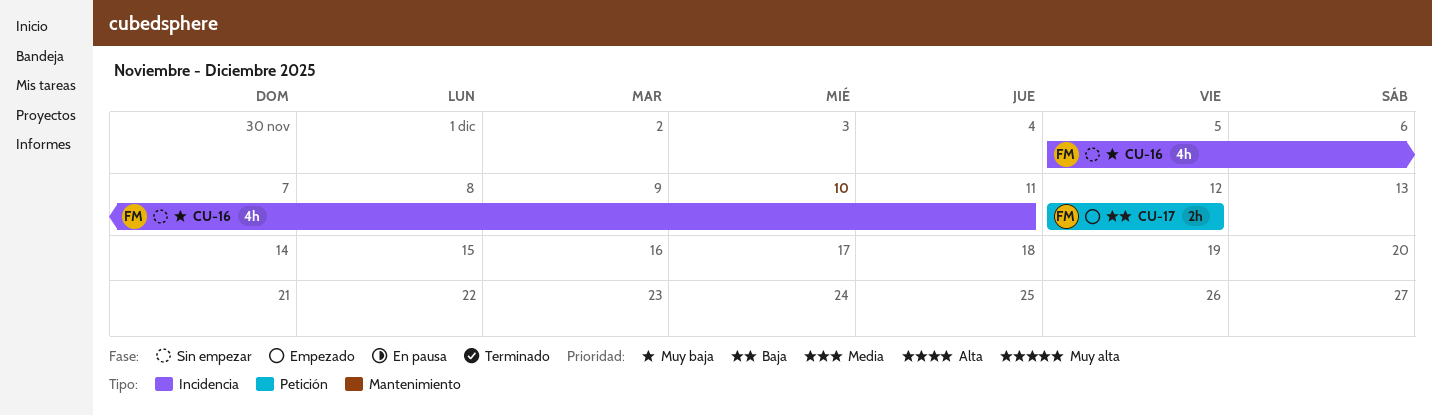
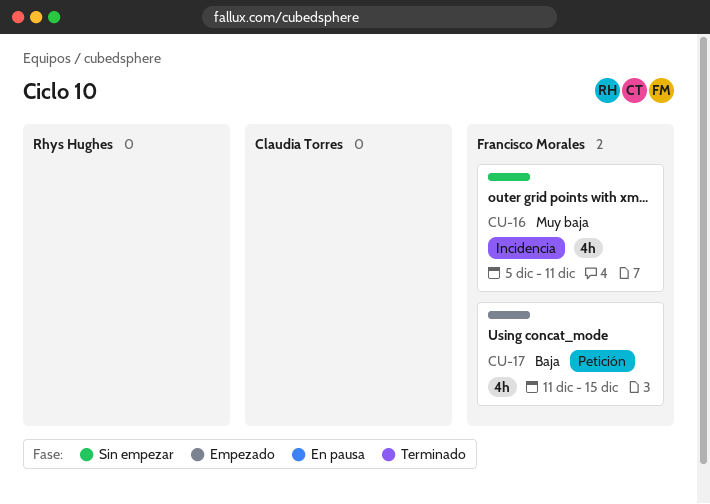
CU-17, estimate: 2h -> 4h
CU-17, start: Dec 12 -> Dec 11
CU-17, due: Dec 12 -> Dec 15

